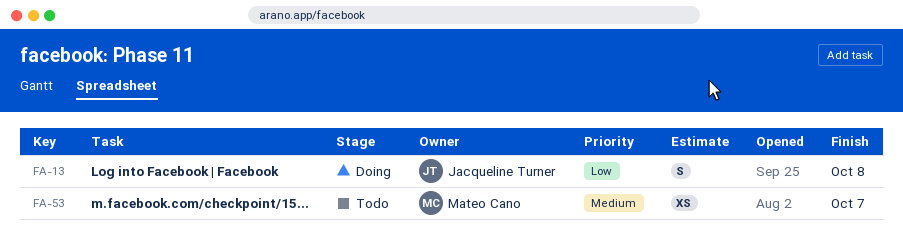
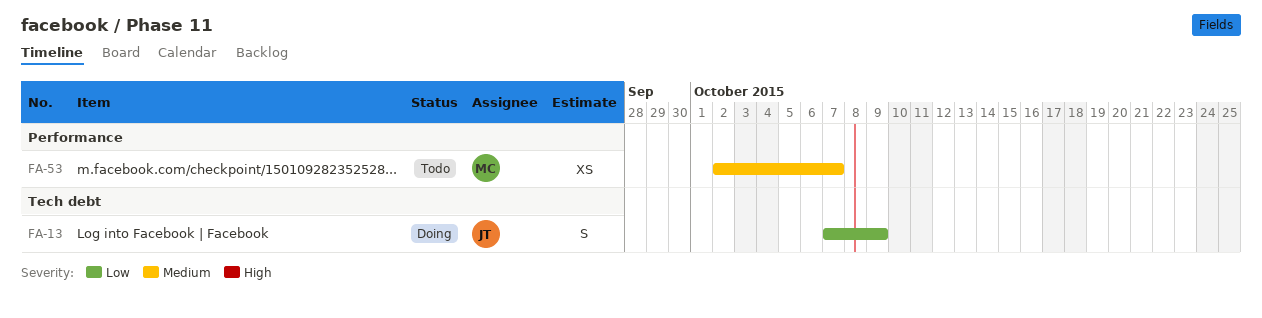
FA-13, due: Oct 8 -> Oct 9

